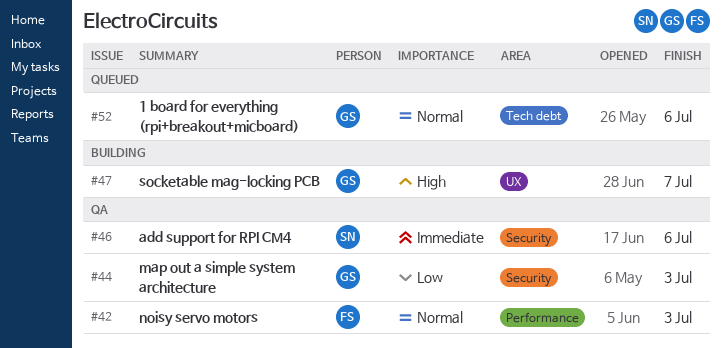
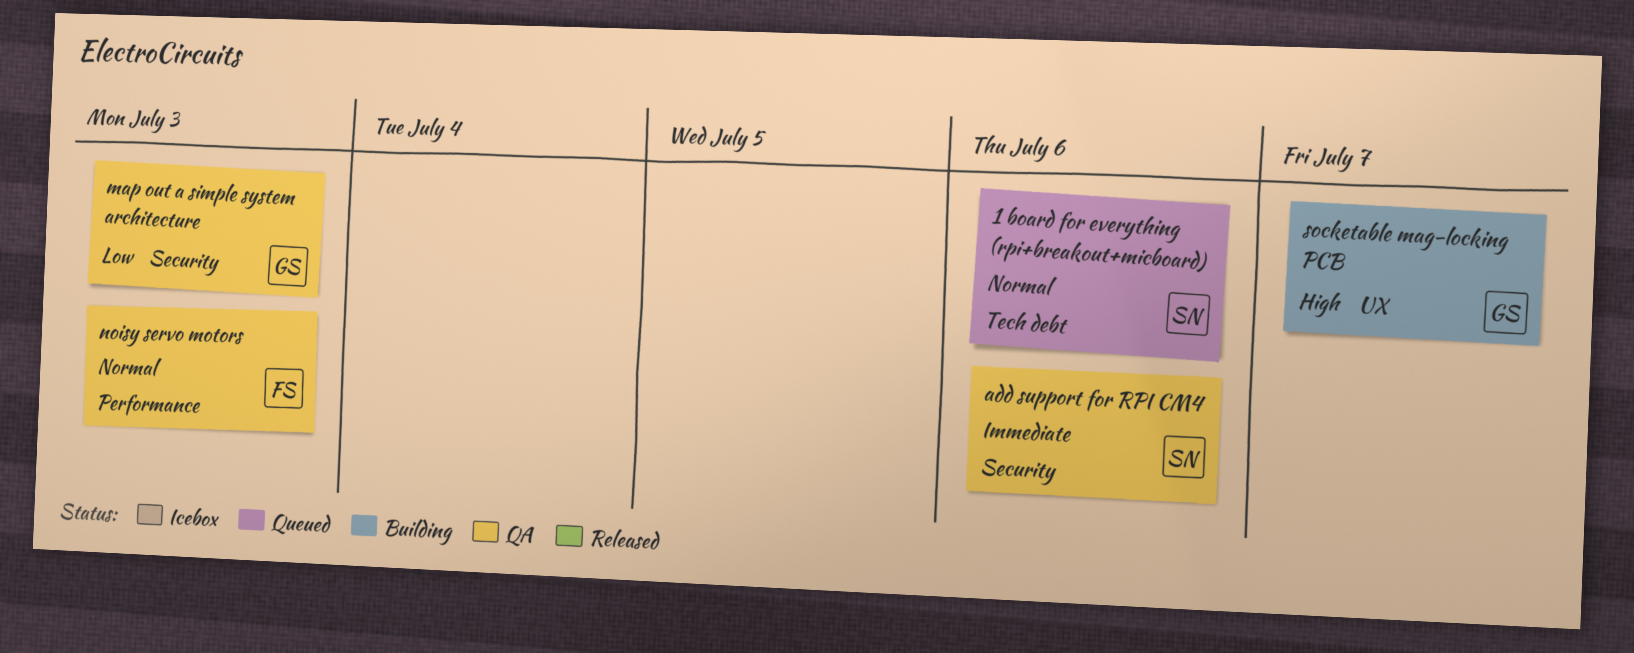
1 board for everything (rpi+breakout+micboard), owner: GS -> SN

